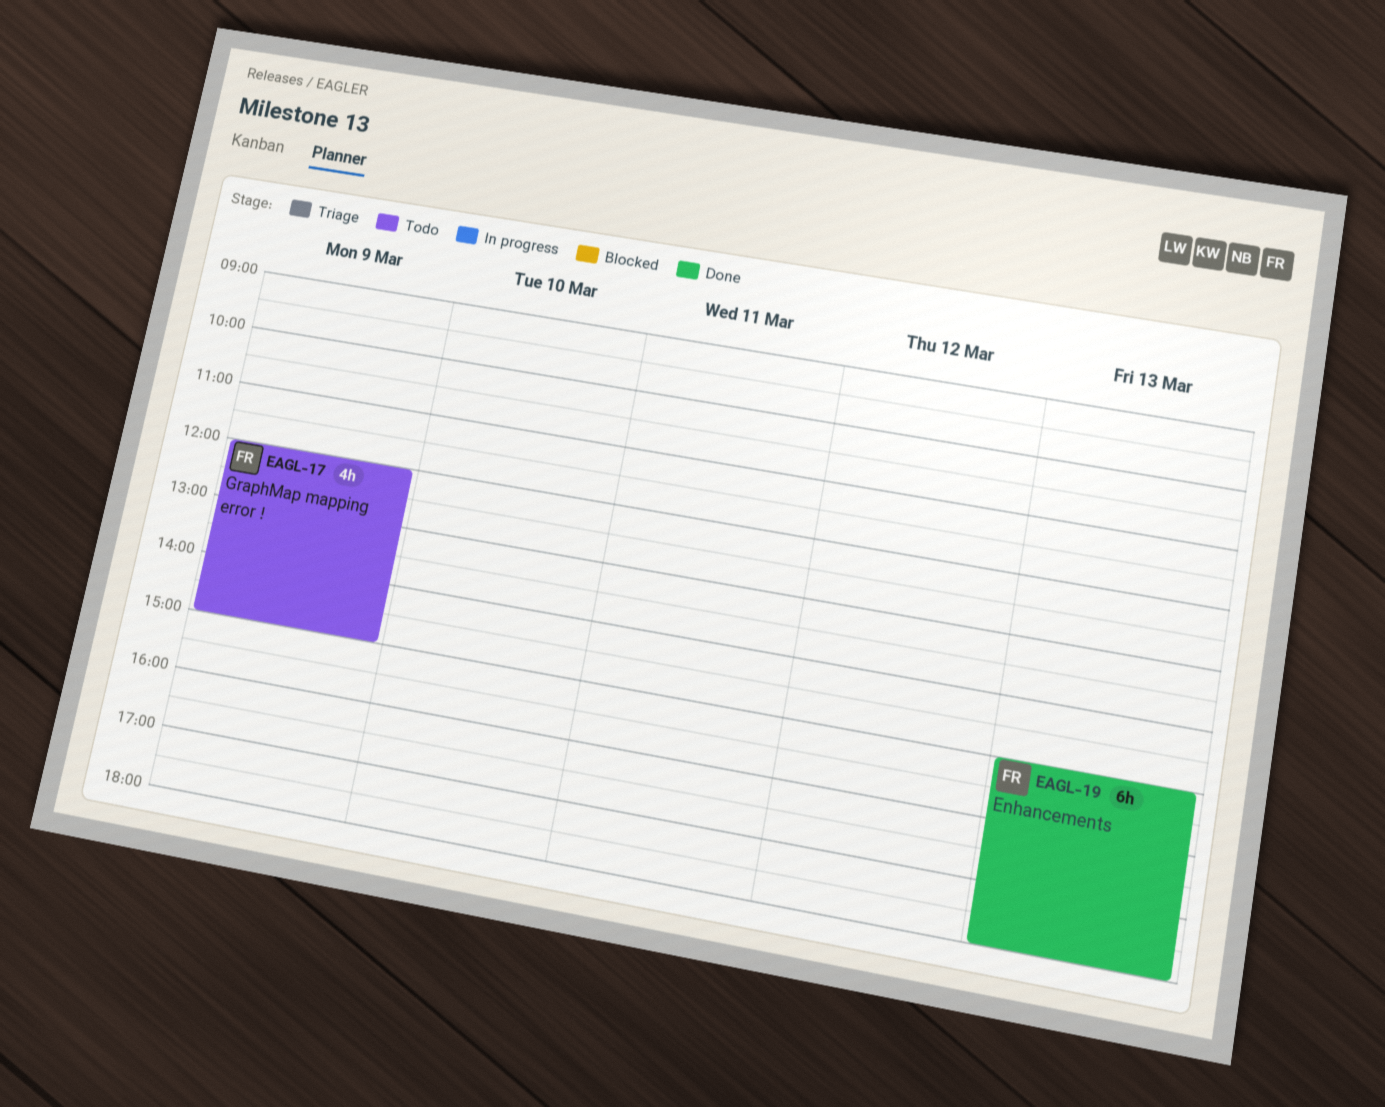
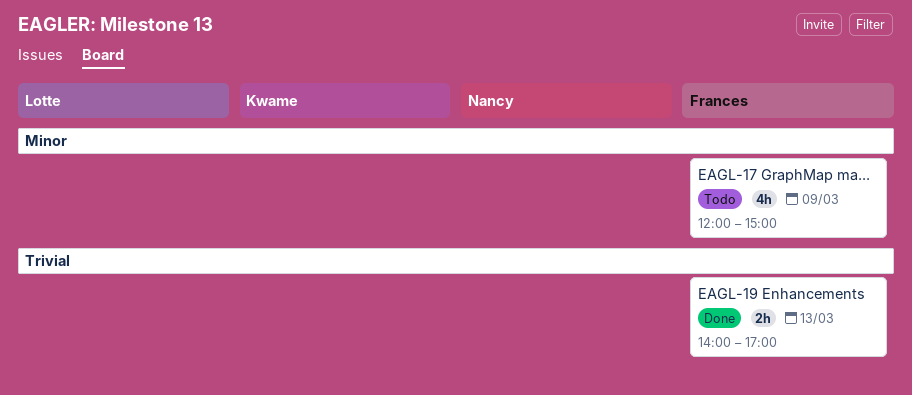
EAGL-19, estimate: 6h -> 2h
EAGL-19, begins: 15:00 -> 14:00
EAGL-19, ends: 18:00 -> 17:00

